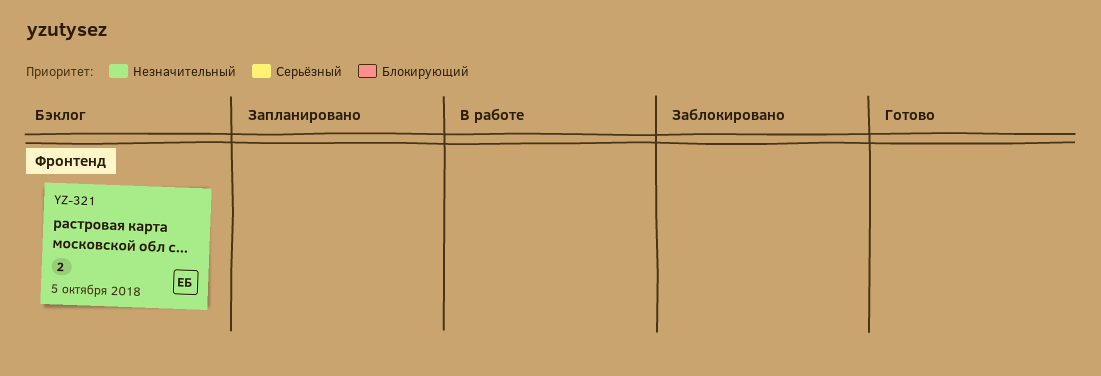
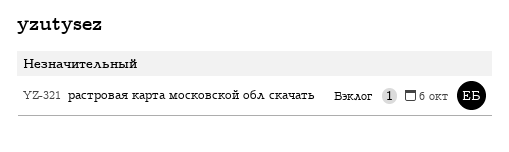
YZ-321, estimate: 2 -> 1
YZ-321, due: Oct 5 -> Oct 6

